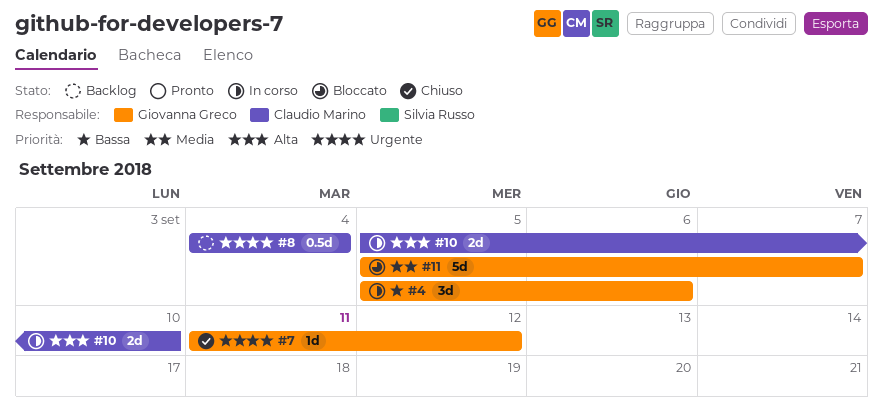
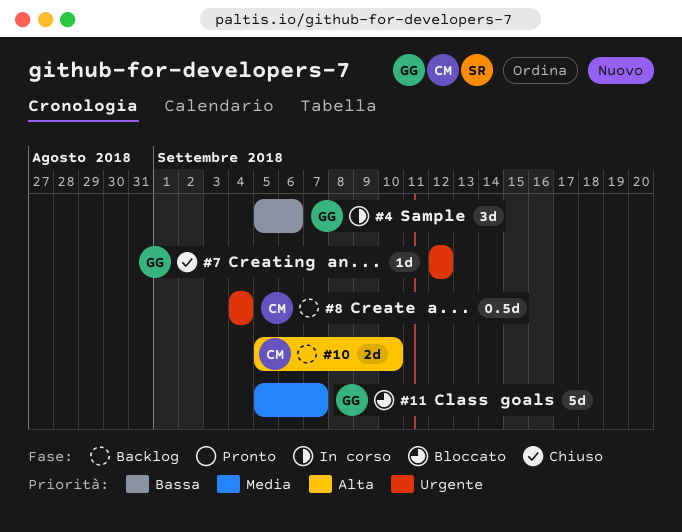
#7, start: Sep 11 -> Sep 12
#10, status: In corso -> Backlog

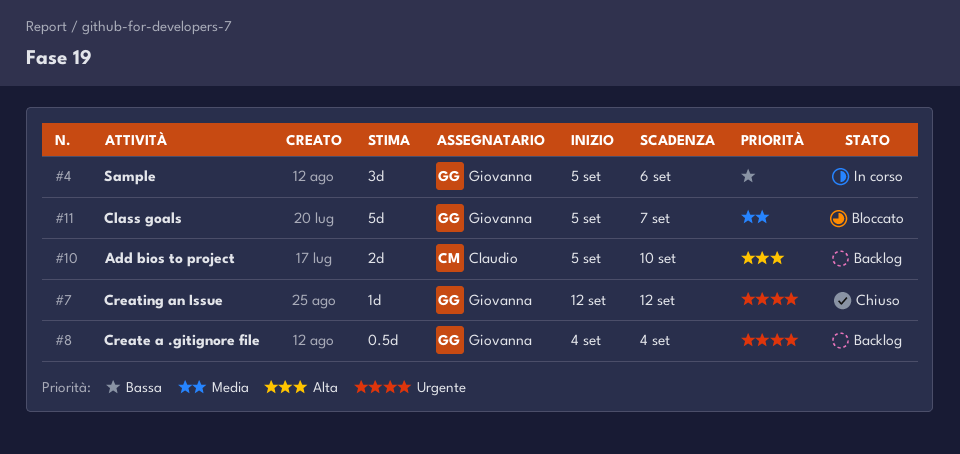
#8, owner: Claudio -> Giovanna

